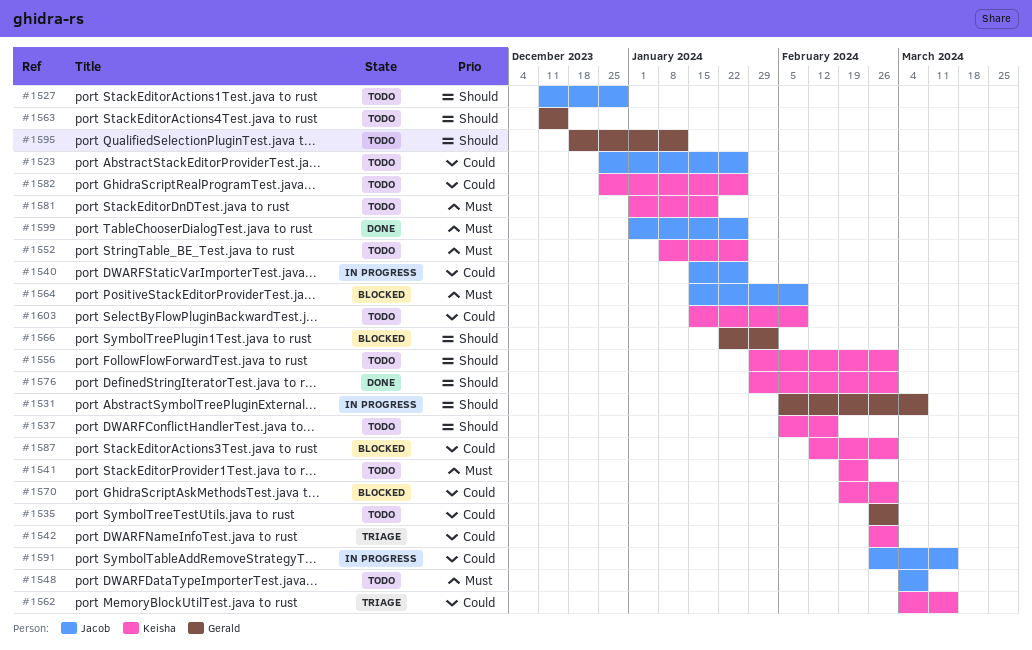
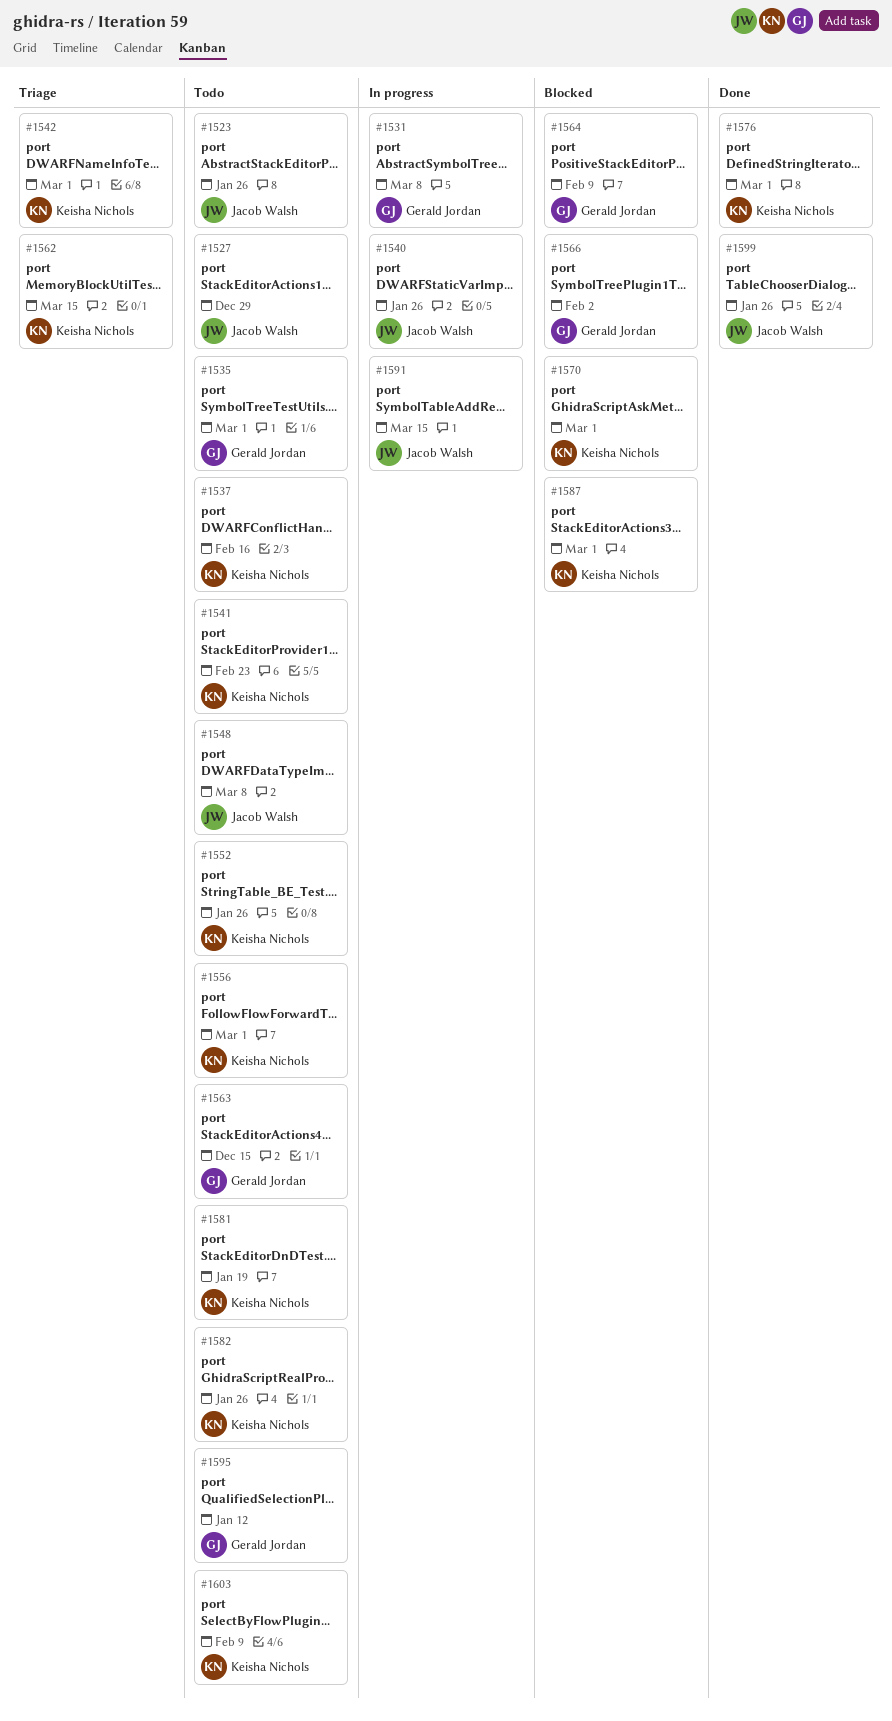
#1564, owner: Jacob Walsh -> Gerald Jordan

